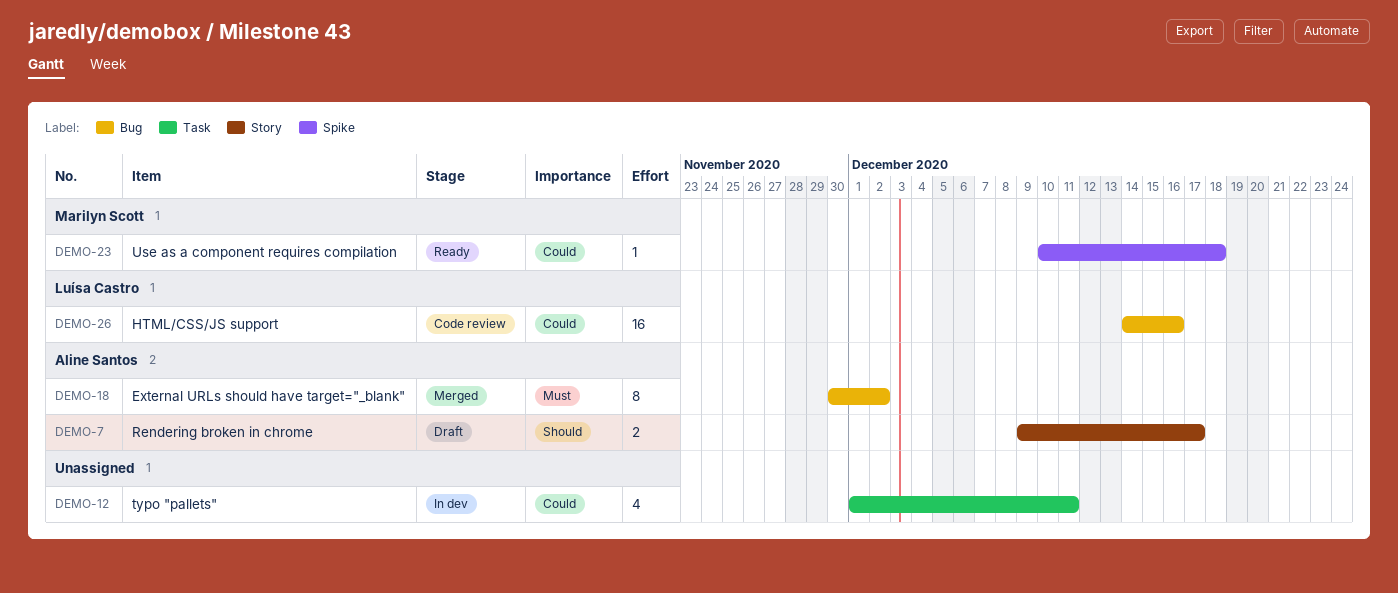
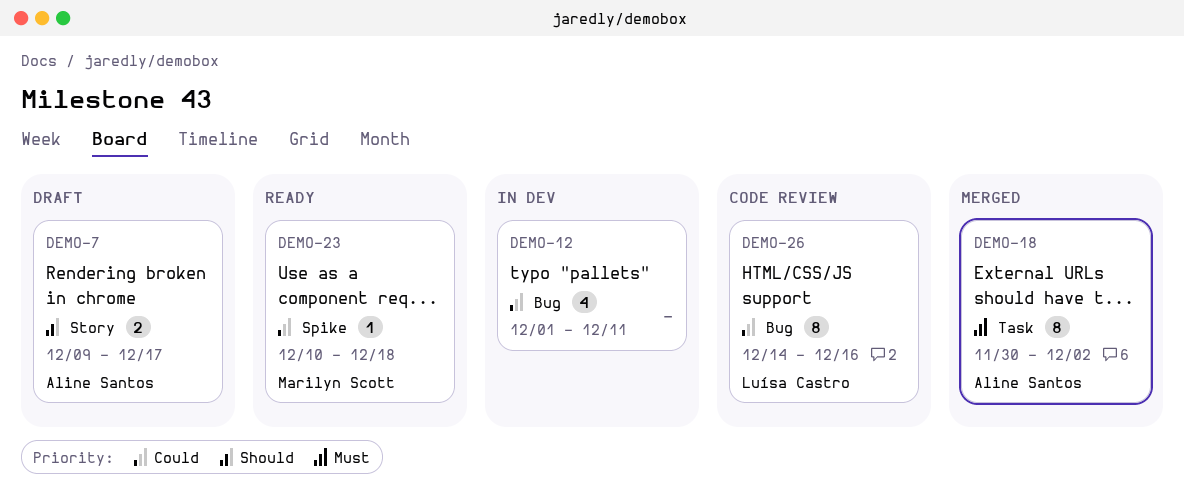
DEMO-12, label: Task -> Bug
DEMO-18, label: Bug -> Task
DEMO-26, estimate: 16 -> 8

